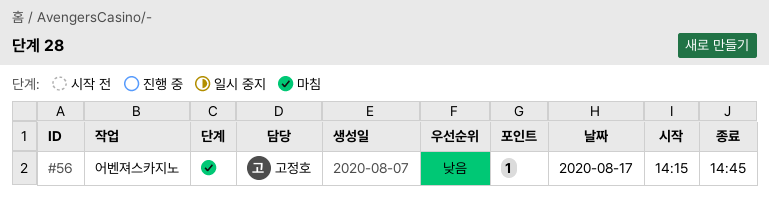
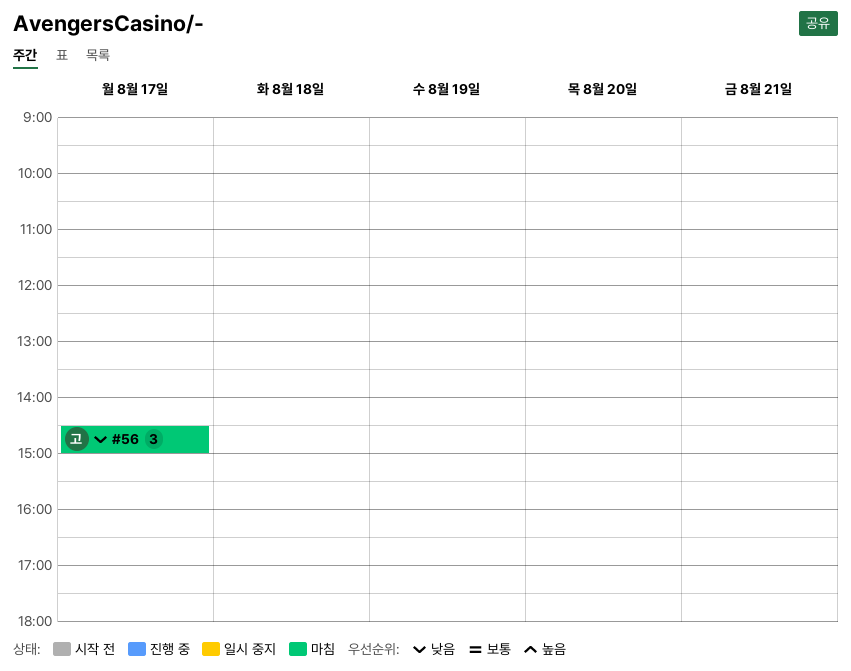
#56, estimate: 1 -> 3
#56, begins: 14:15 -> 14:30
#56, ends: 14:45 -> 15:00

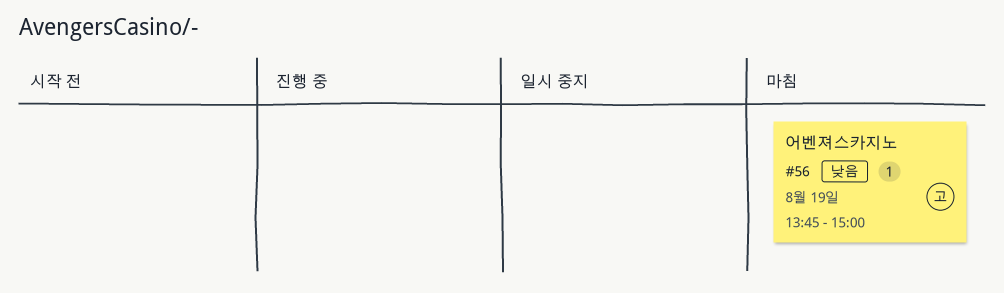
#56, estimate: 3 -> 1
#56, day: Aug 17 -> Aug 19
#56, begins: 14:30 -> 13:45

